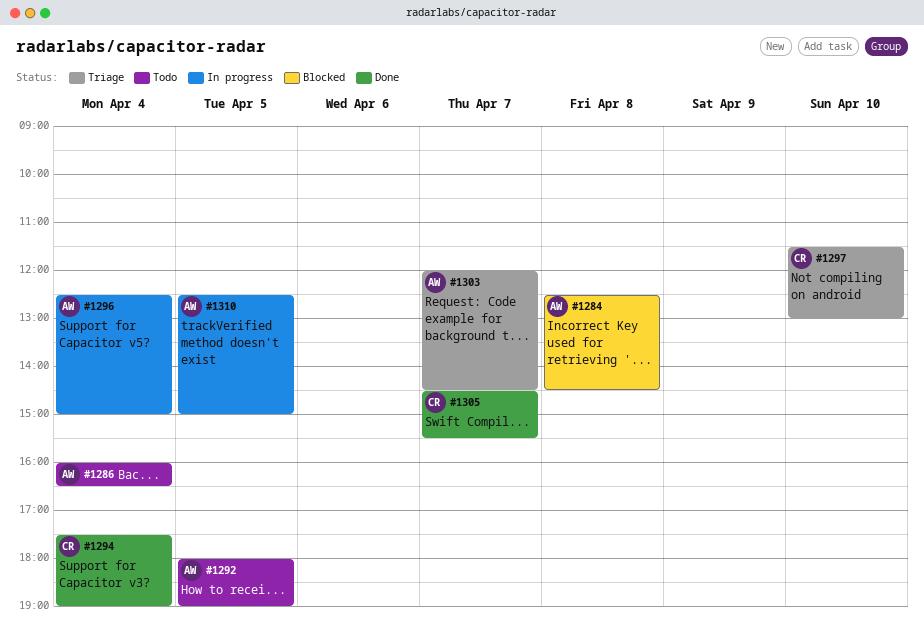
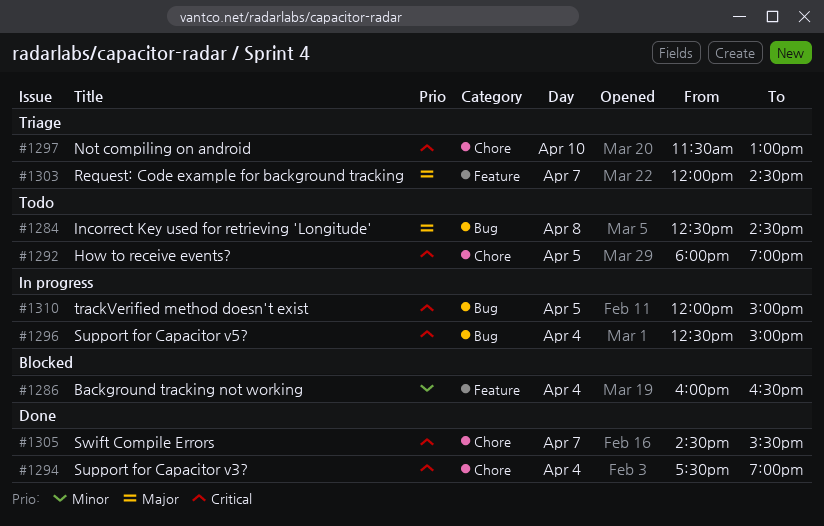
#1284, status: Blocked -> Todo
#1286, status: Todo -> Blocked
#1310, begins: 12:30 -> 12:00

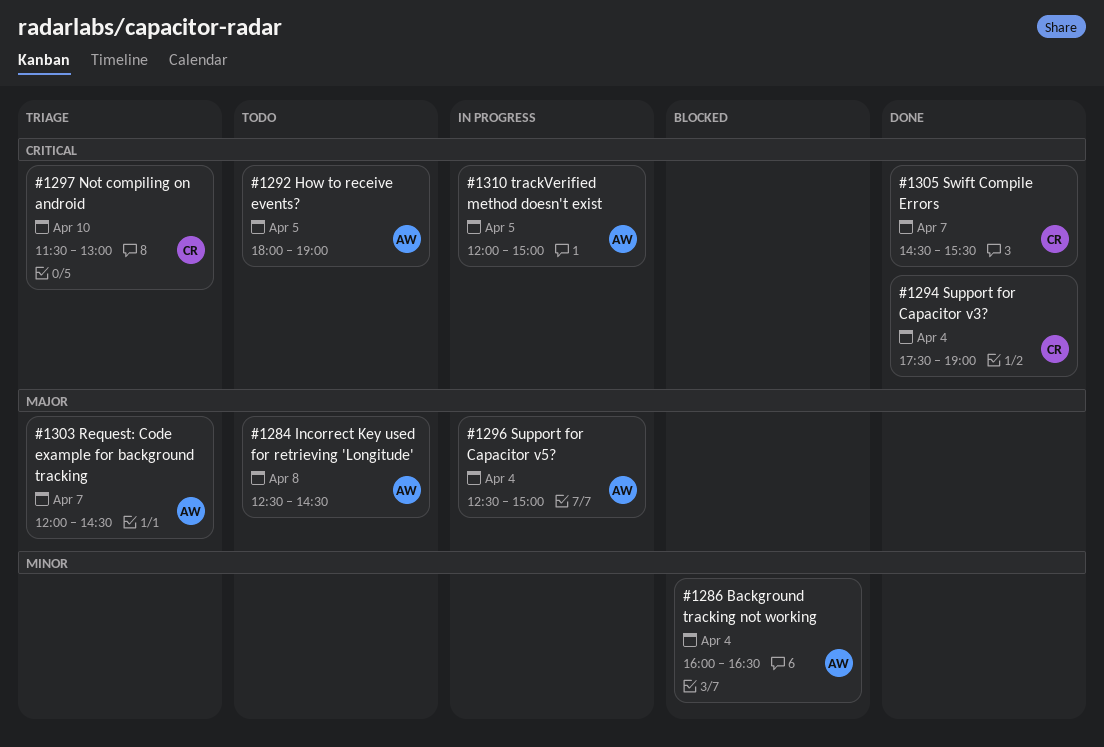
#1296, priority: Critical -> Major

